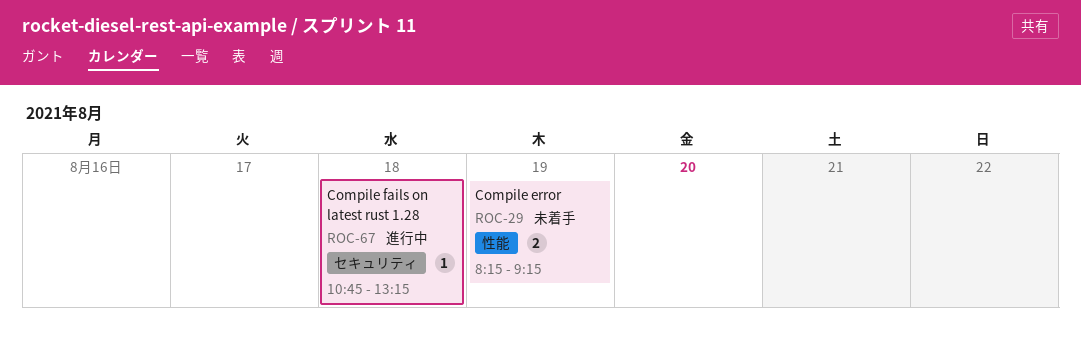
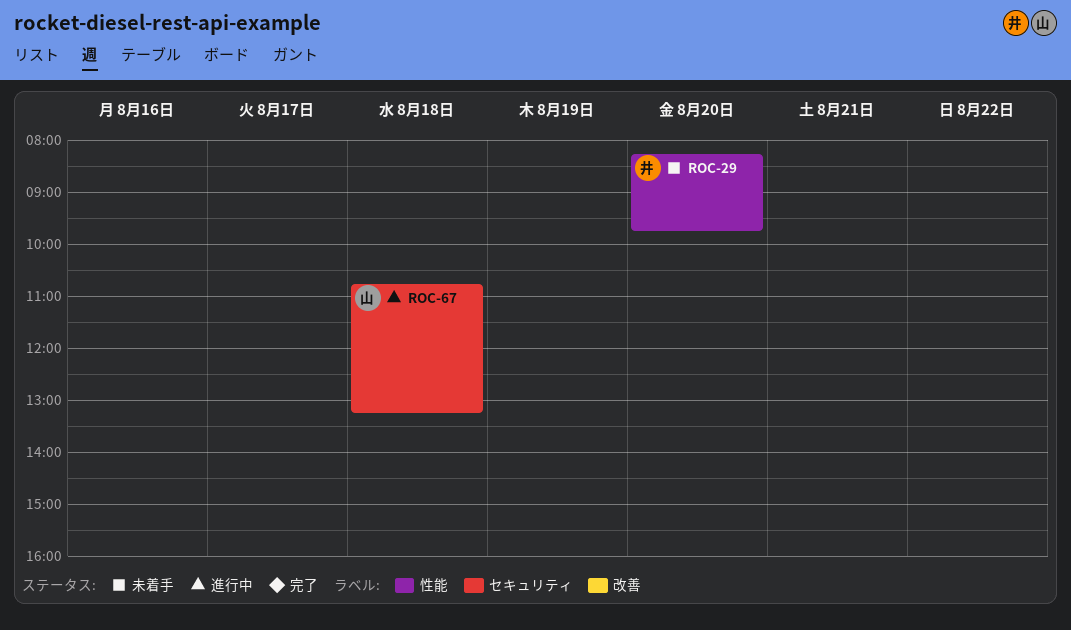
ROC-29, day: Aug 19 -> Aug 20
ROC-29, ends: 09:15 -> 09:45

